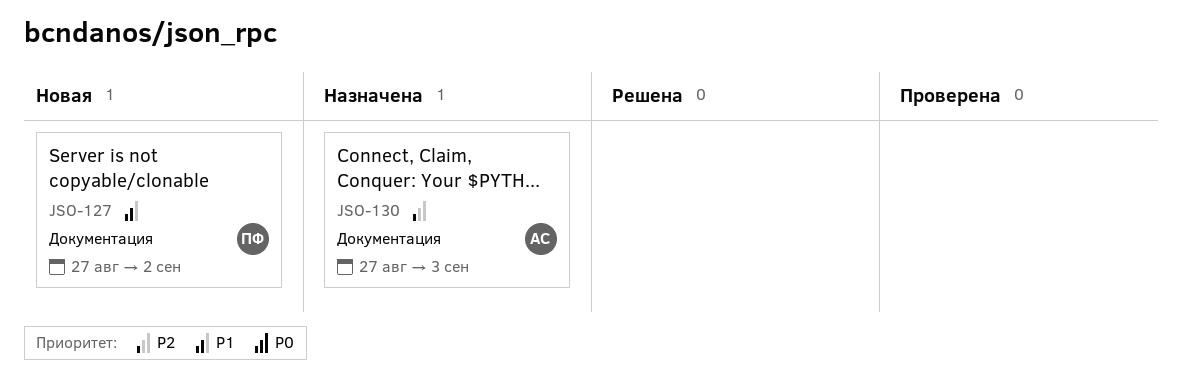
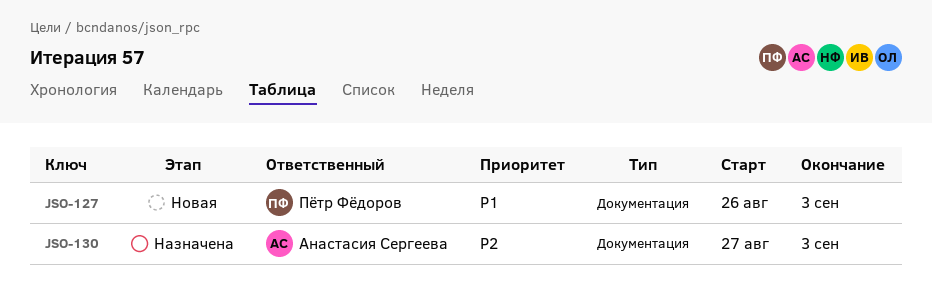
JSO-127, start: Aug 27 -> Aug 26
JSO-127, due: Sep 2 -> Sep 3

